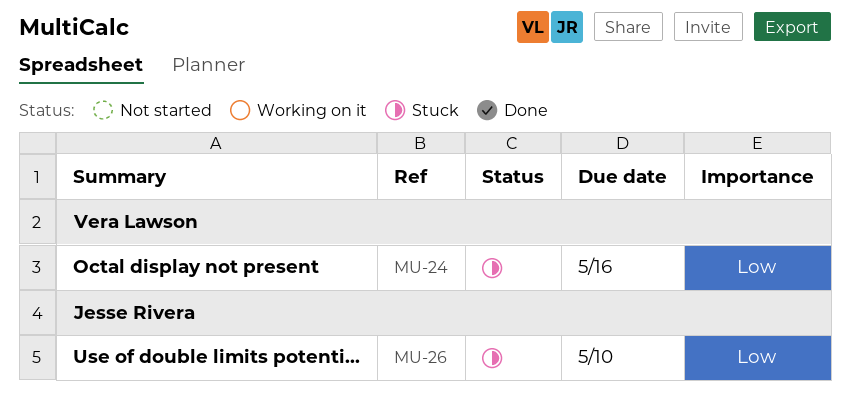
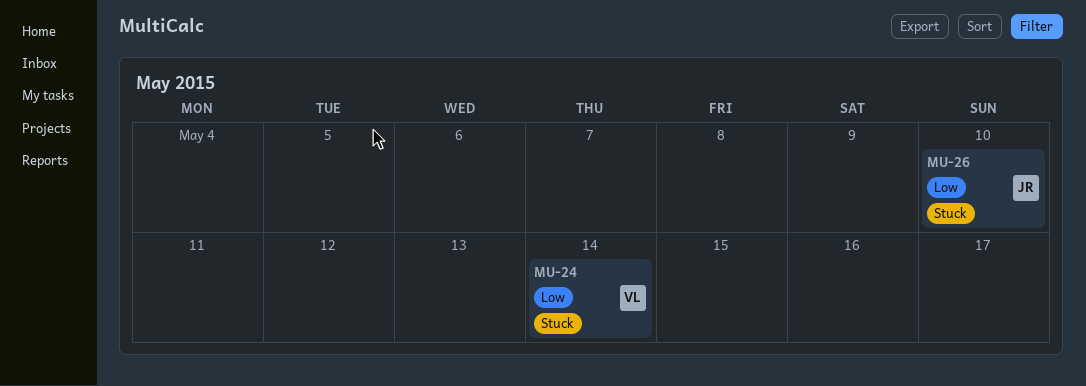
MU-24, due: May 16 -> May 14

